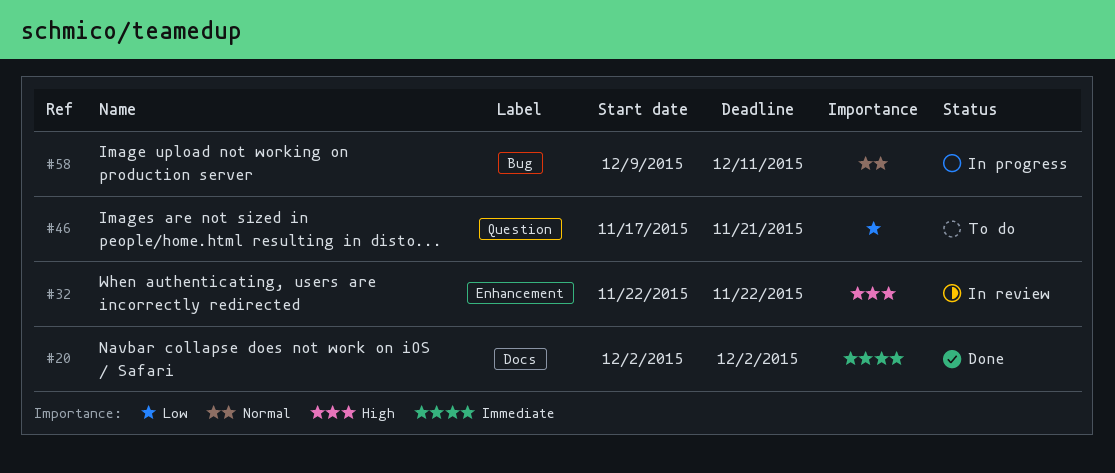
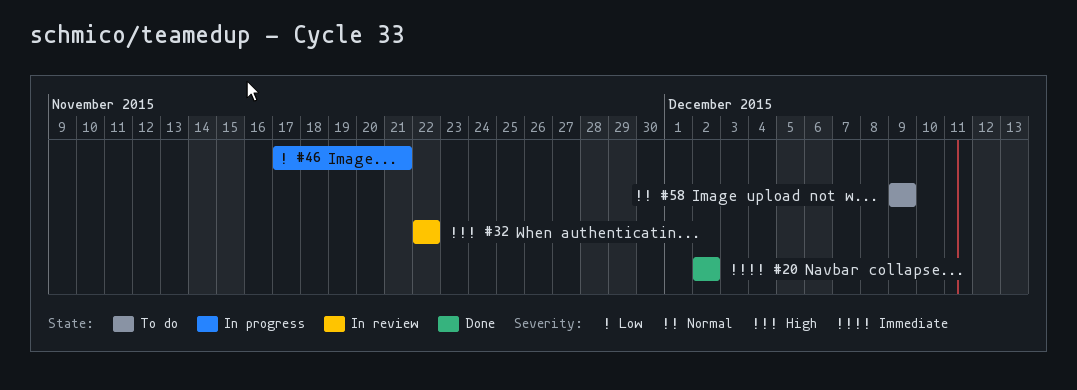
#46, status: To do -> In progress
#58, status: In progress -> To do
#58, due: Dec 11 -> Dec 9

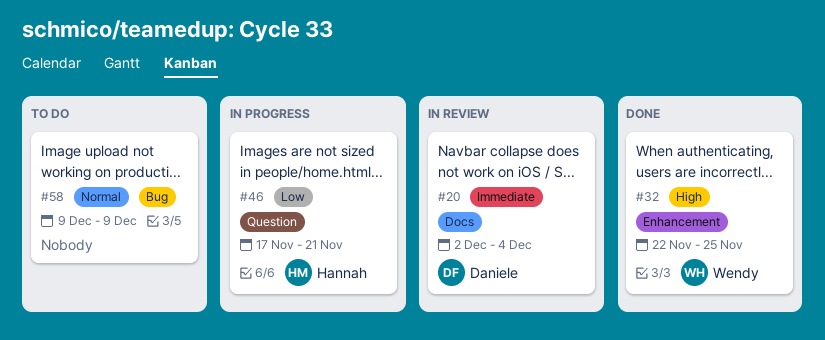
#20, status: Done -> In review
#20, due: Dec 2 -> Dec 4
#32, status: In review -> Done
#32, due: Nov 22 -> Nov 25

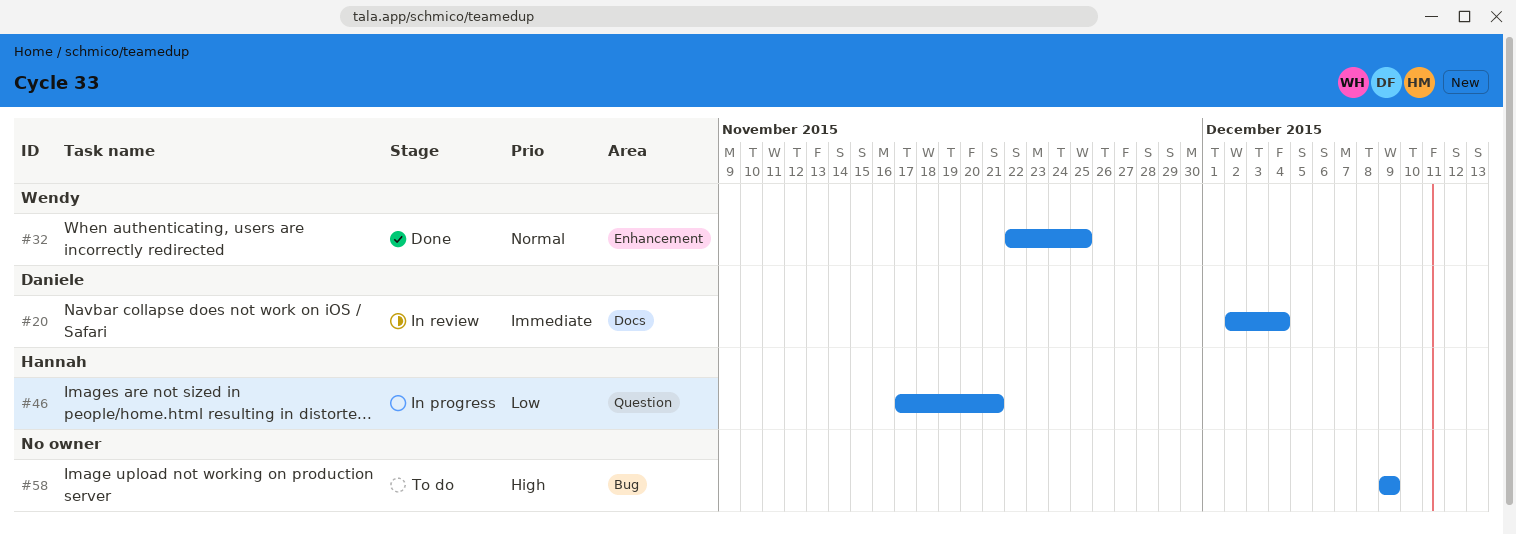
#32, priority: High -> Normal
#58, priority: Normal -> High

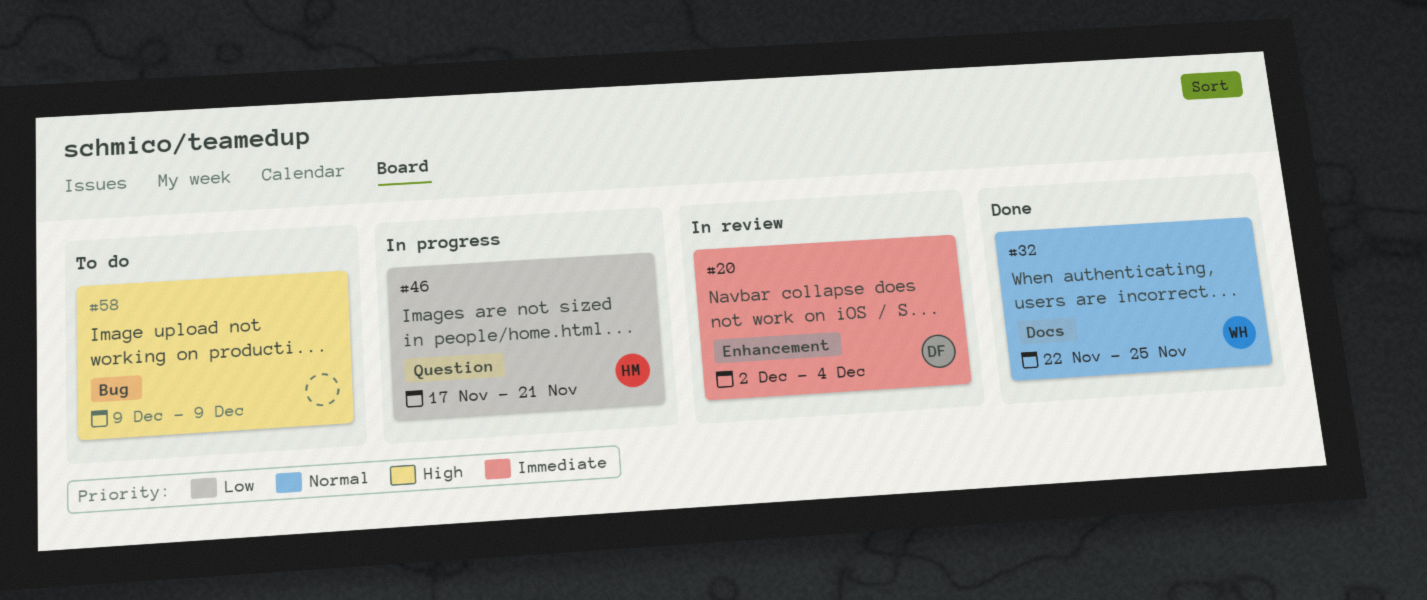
#20, label: Docs -> Enhancement
#32, label: Enhancement -> Docs

